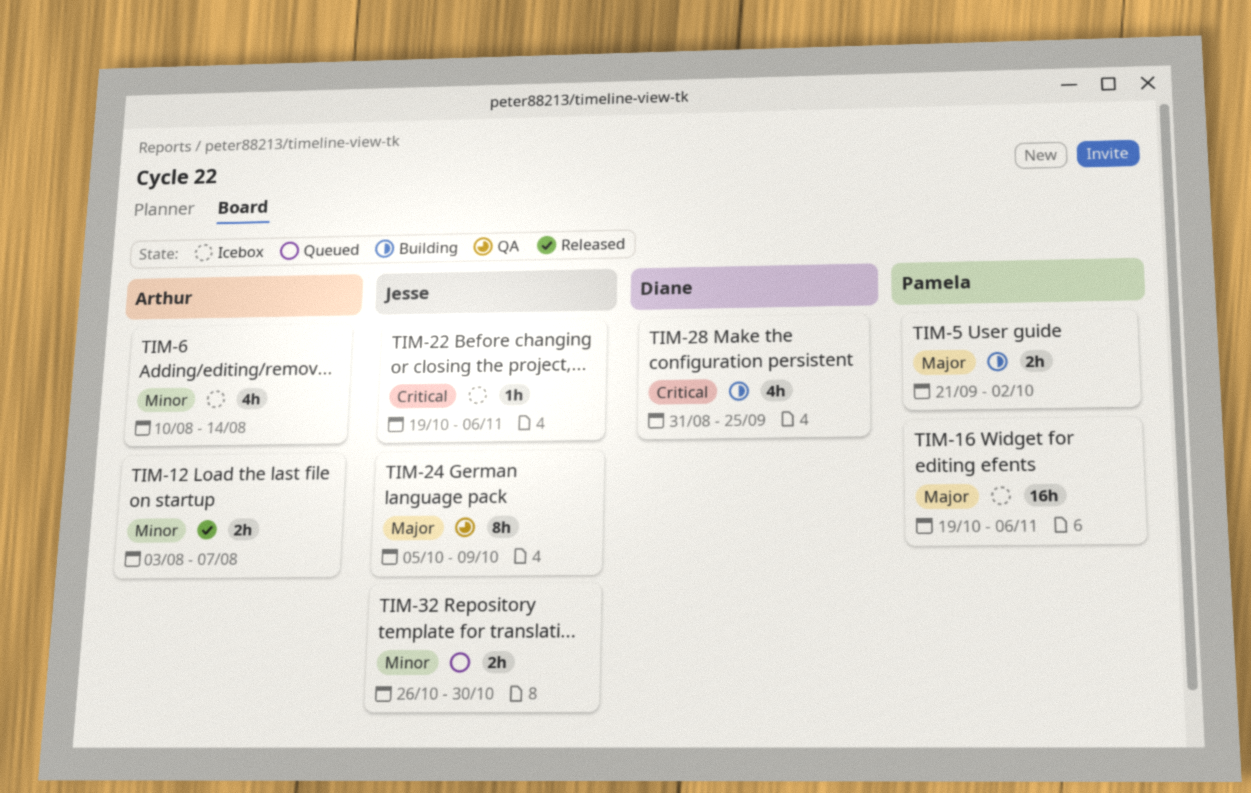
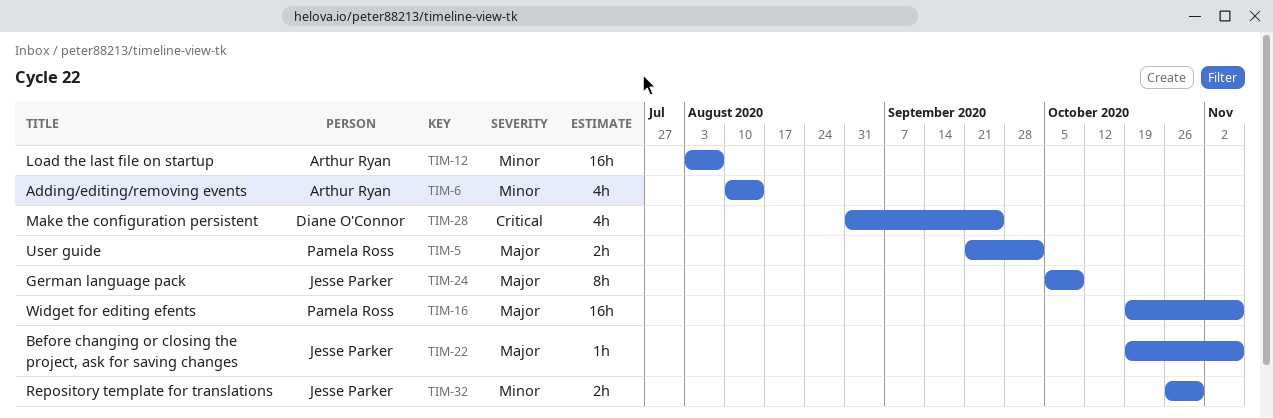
TIM-12, estimate: 2h -> 16h
TIM-22, priority: Critical -> Major

